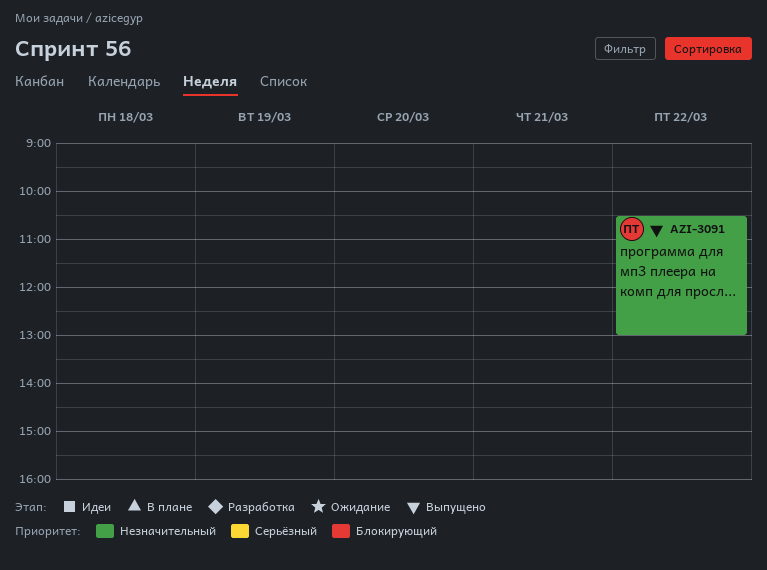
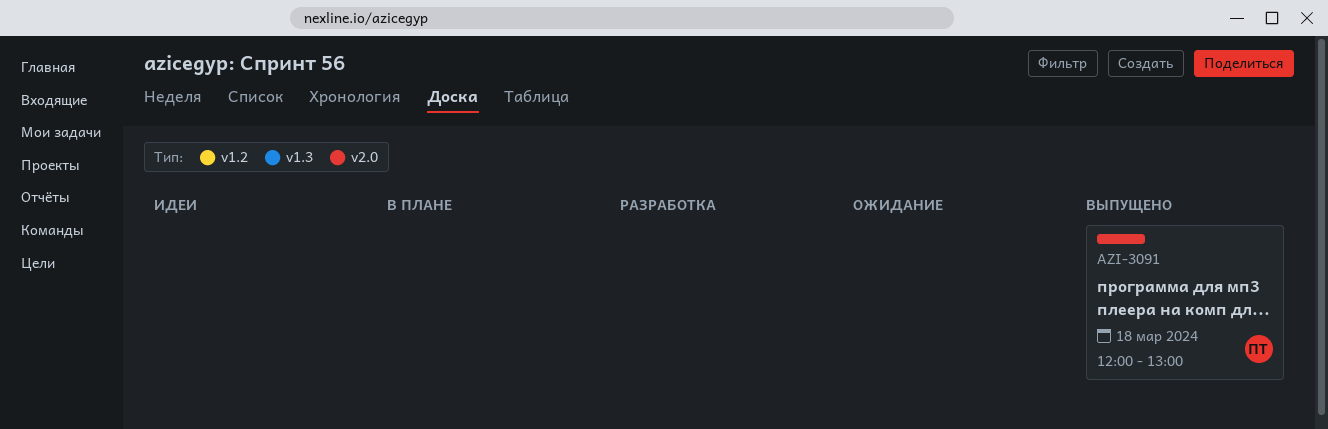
AZI-3091, day: Mar 22 -> Mar 18
AZI-3091, begins: 10:30 -> 12:00

